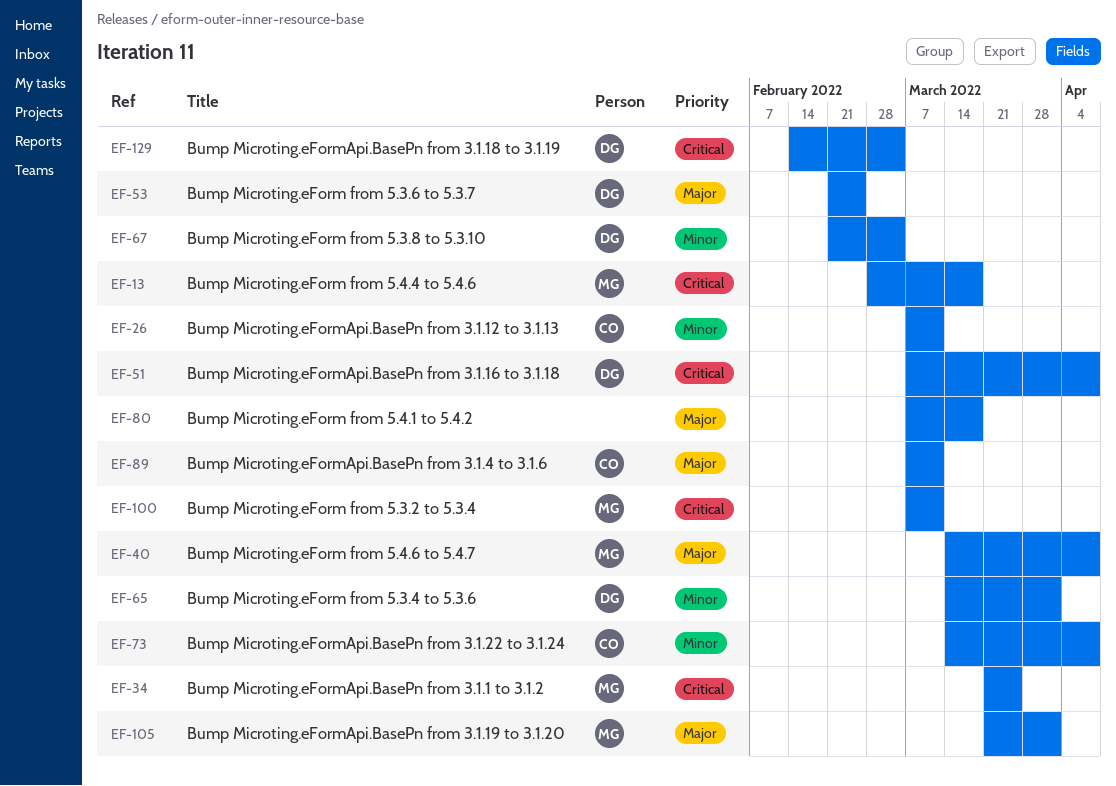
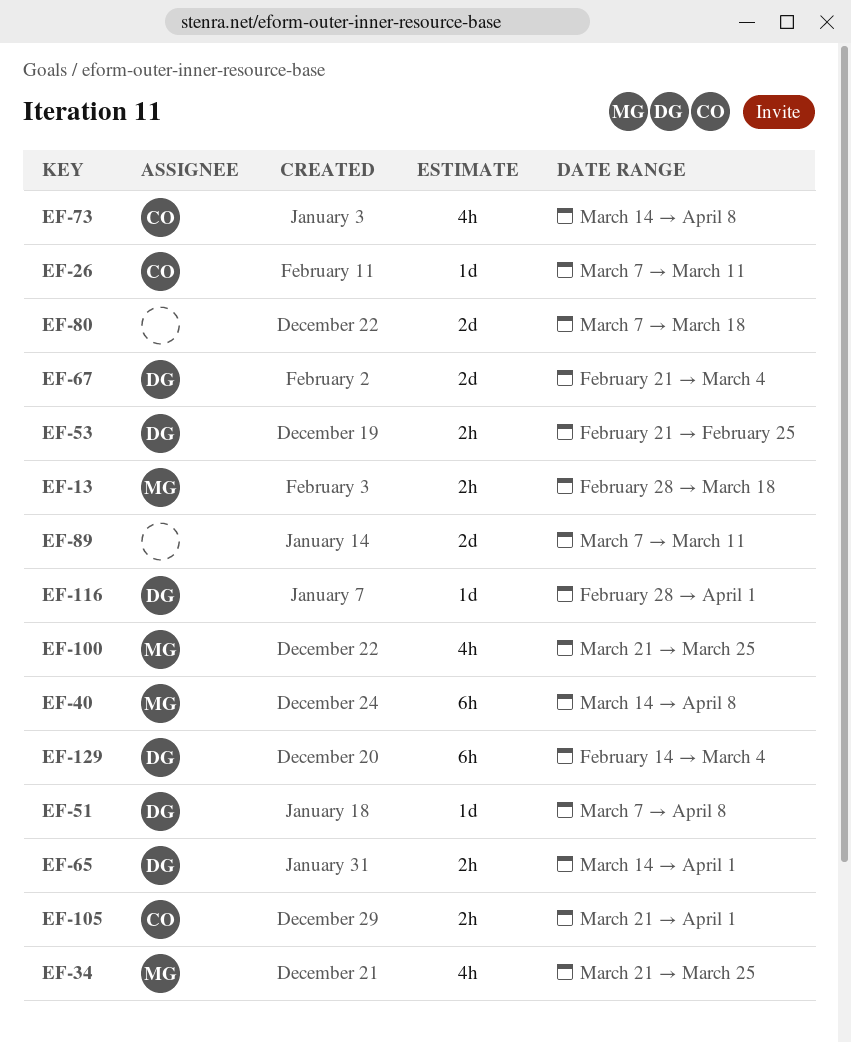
EF-89, owner: CO -> none
EF-100, start: Mar 7 -> Mar 21
EF-100, due: Mar 11 -> Mar 25
EF-105, owner: MG -> CO
EF-116: none -> present

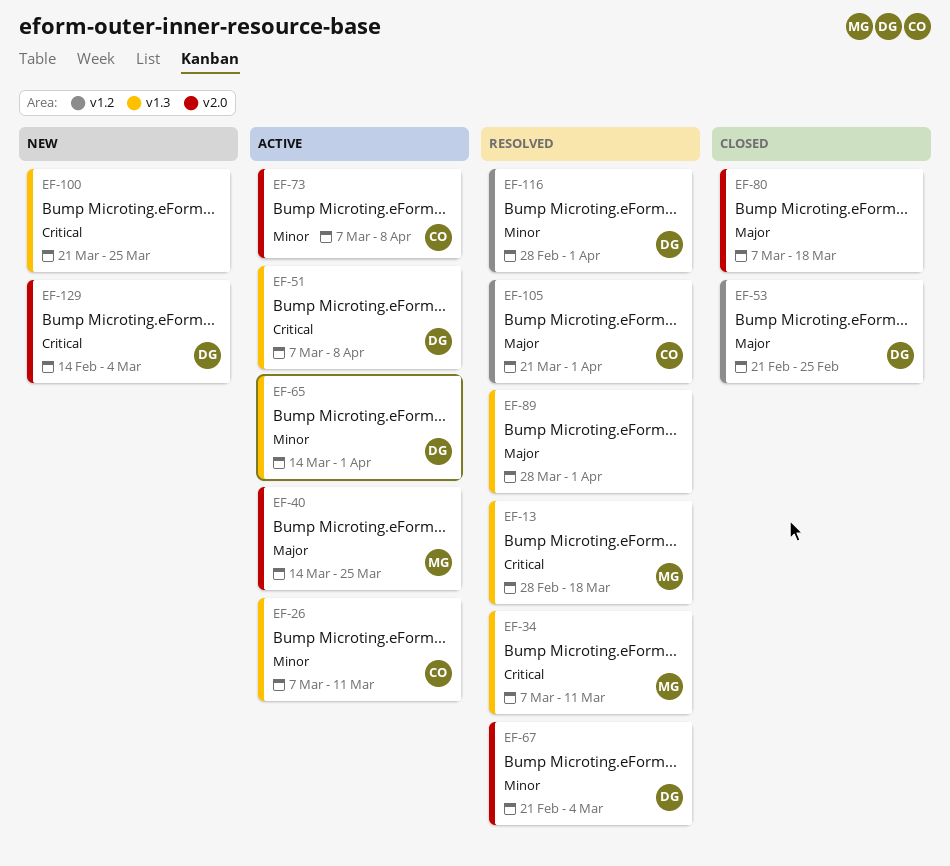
EF-34, start: Mar 21 -> Mar 7
EF-34, due: Mar 25 -> Mar 11
EF-40, due: Apr 8 -> Mar 25
EF-73, start: Mar 14 -> Mar 7
EF-89, start: Mar 7 -> Mar 28
EF-89, due: Mar 11 -> Apr 1
EF-100, owner: MG -> none

